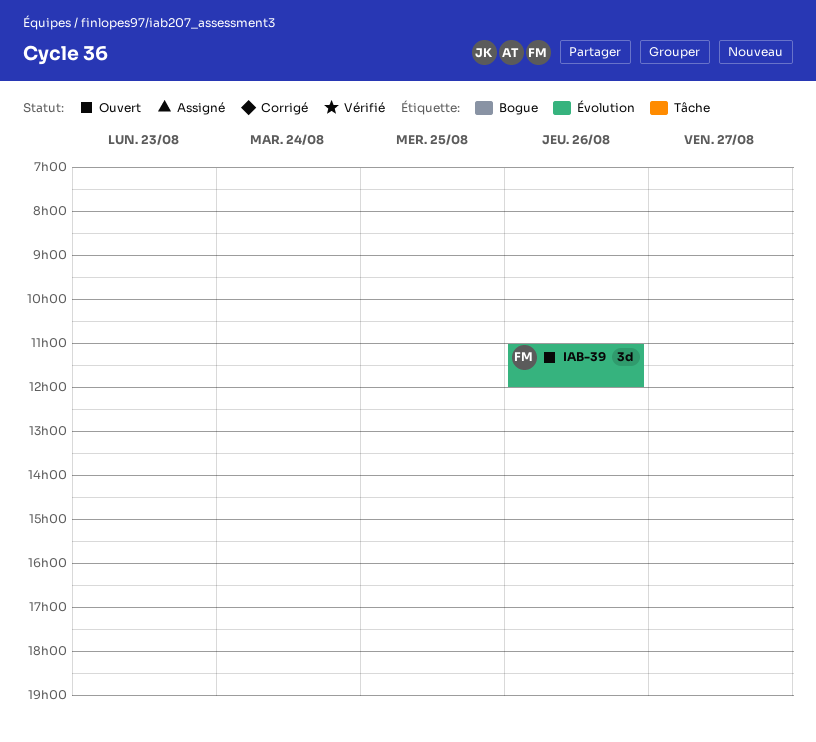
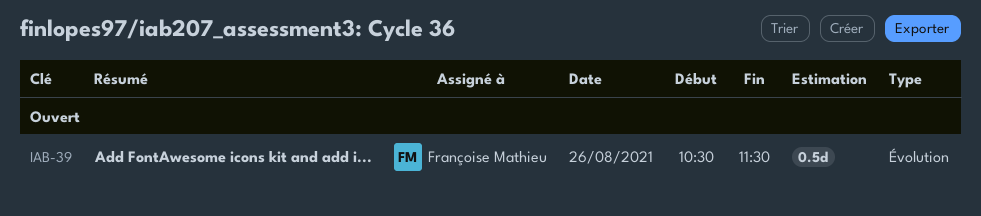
IAB-39, estimate: 3d -> 0.5d
IAB-39, begins: 11:00 -> 10:30
IAB-39, ends: 12:00 -> 11:30

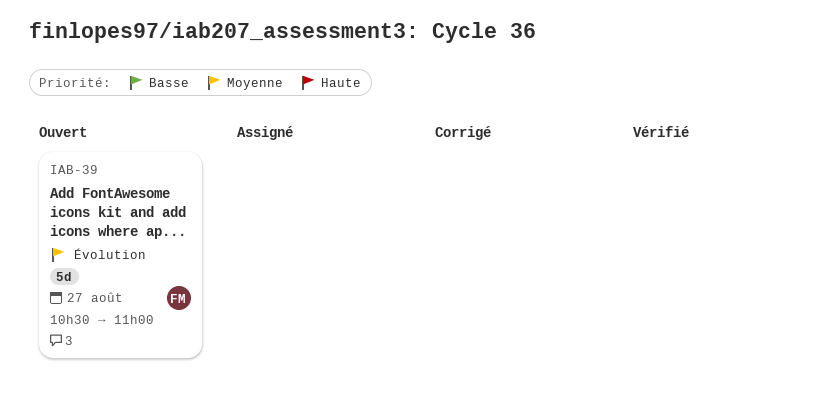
IAB-39, estimate: 0.5d -> 5d
IAB-39, day: Aug 26 -> Aug 27
IAB-39, ends: 11:30 -> 11:00

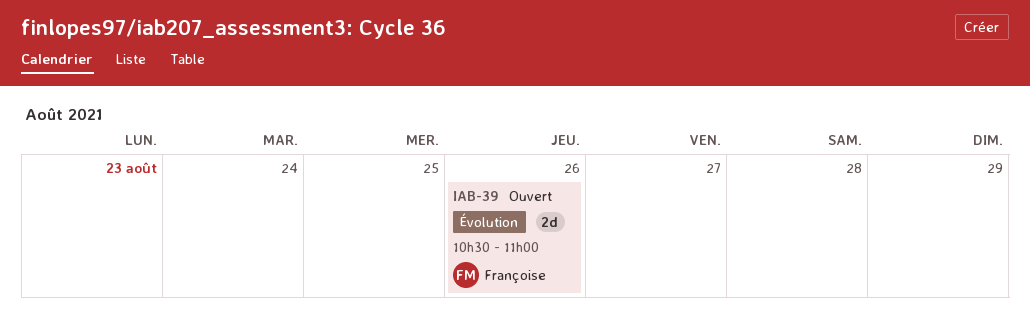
IAB-39, estimate: 5d -> 2d
IAB-39, day: Aug 27 -> Aug 26

